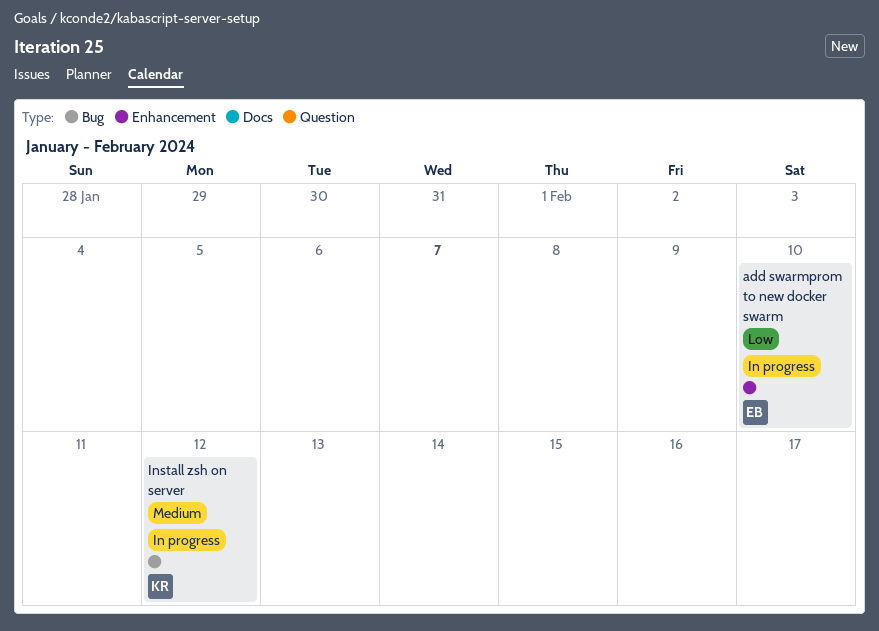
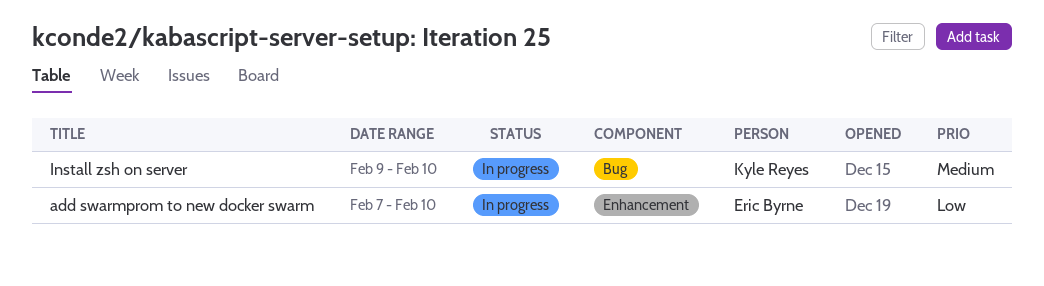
Install zsh on server, due: Feb 12 -> Feb 10

